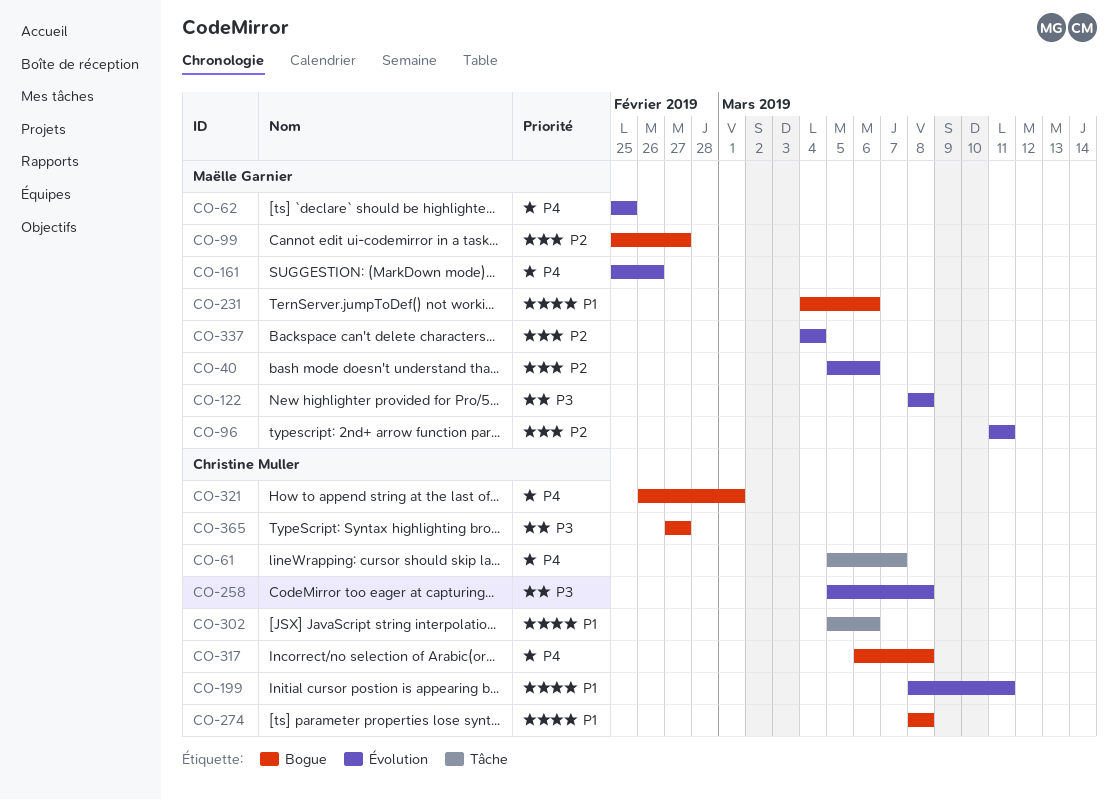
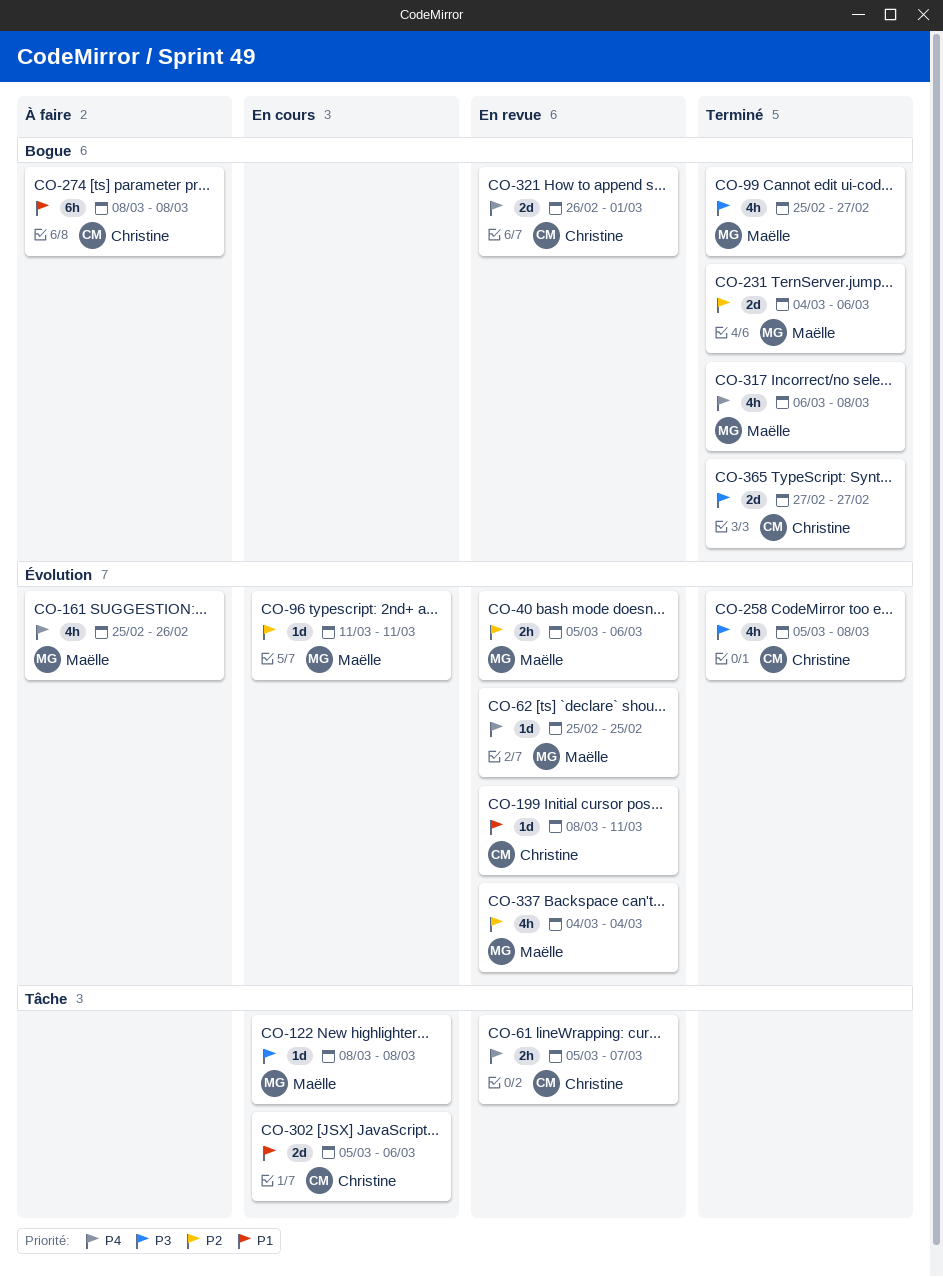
CO-99, priority: P2 -> P3
CO-122, label: Évolution -> Tâche
CO-231, priority: P1 -> P2
CO-317, owner: Christine Muller -> Maëlle Garnier

